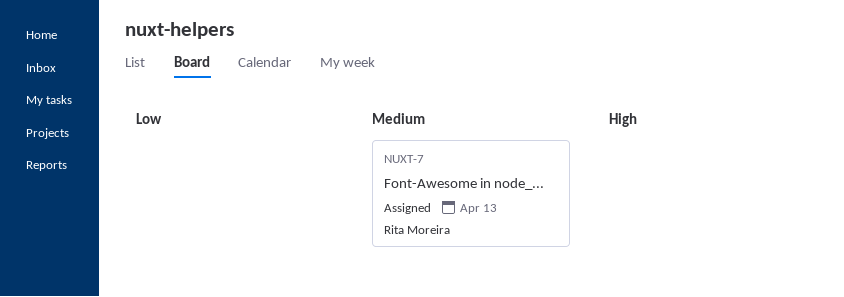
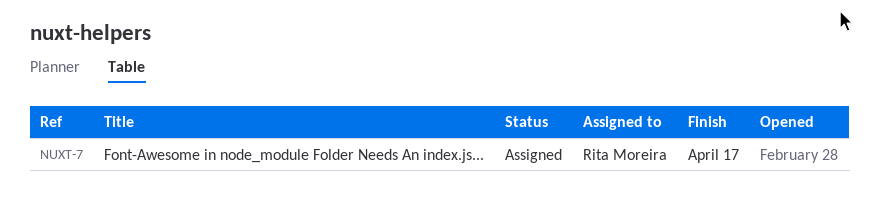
NUXT-7, due: Apr 13 -> Apr 17

